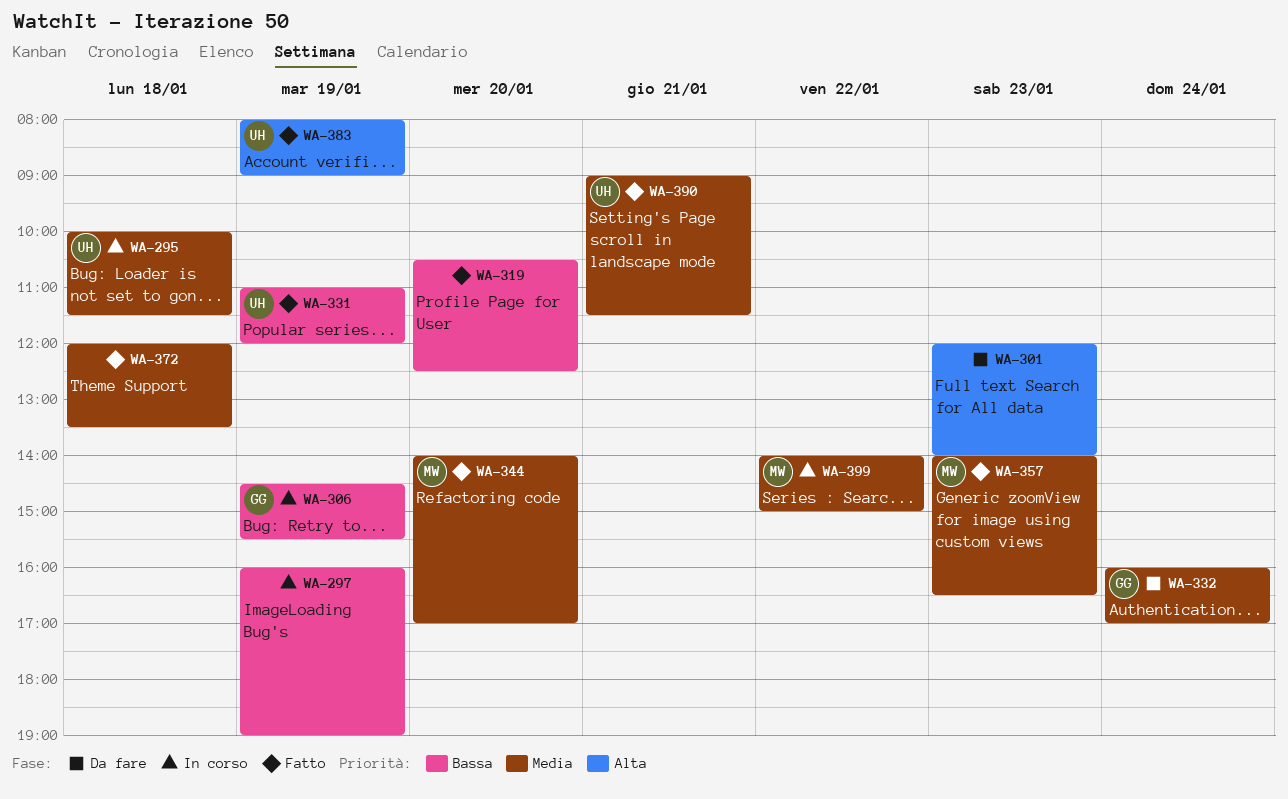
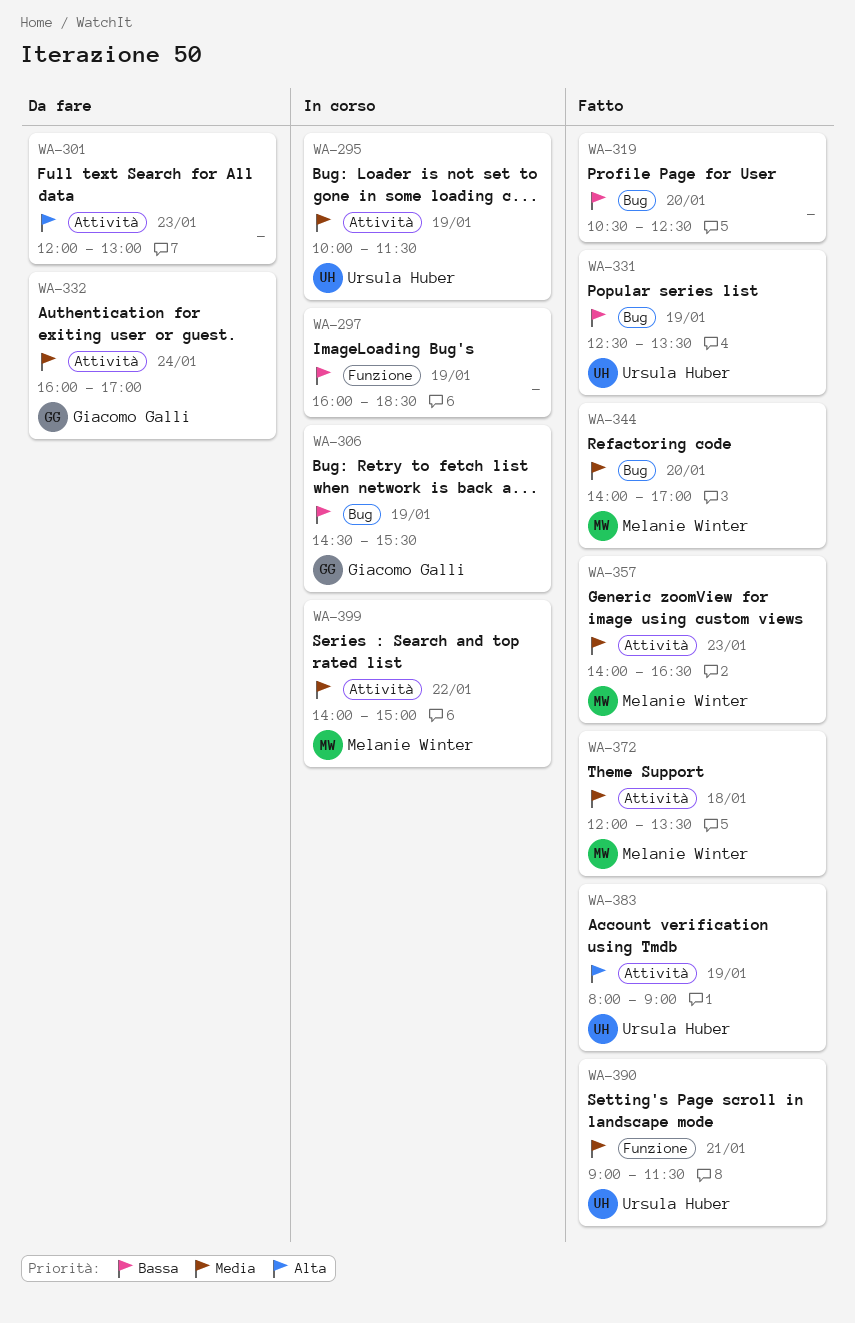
WA-295, day: Jan 18 -> Jan 19
WA-297, ends: 19:00 -> 18:30
WA-301, ends: 14:00 -> 13:00
WA-331, begins: 11:00 -> 12:30
WA-331, ends: 12:00 -> 13:30
WA-372, owner: none -> Melanie Winter

